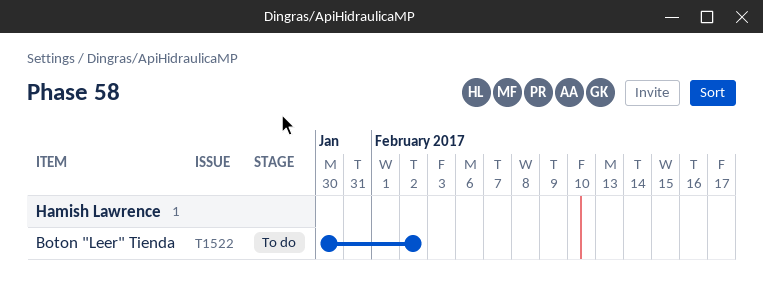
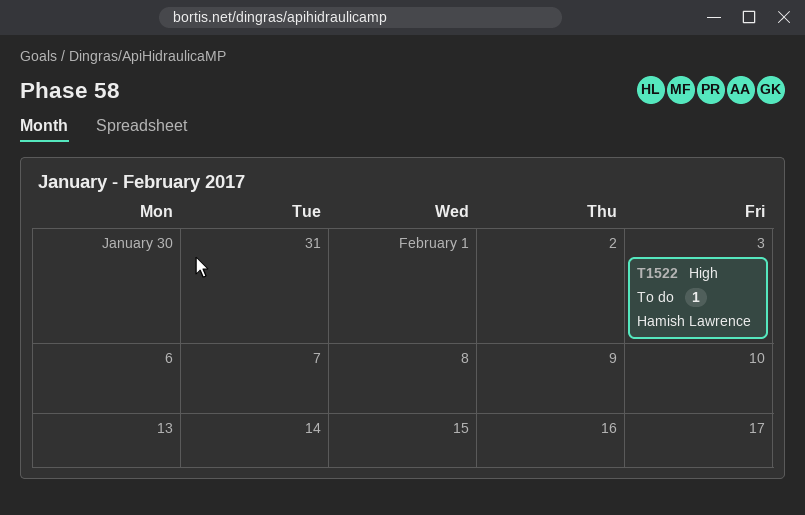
T1522, due: Feb 2 -> Feb 3

